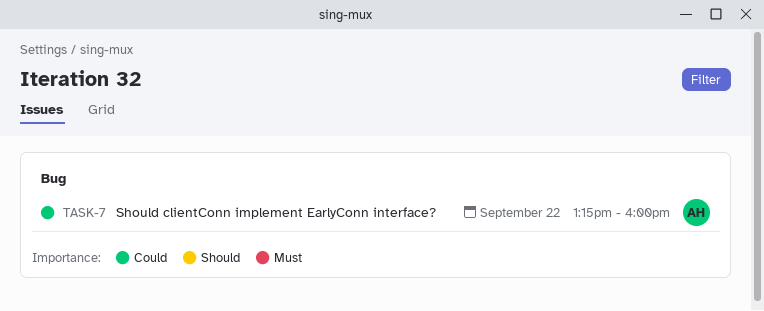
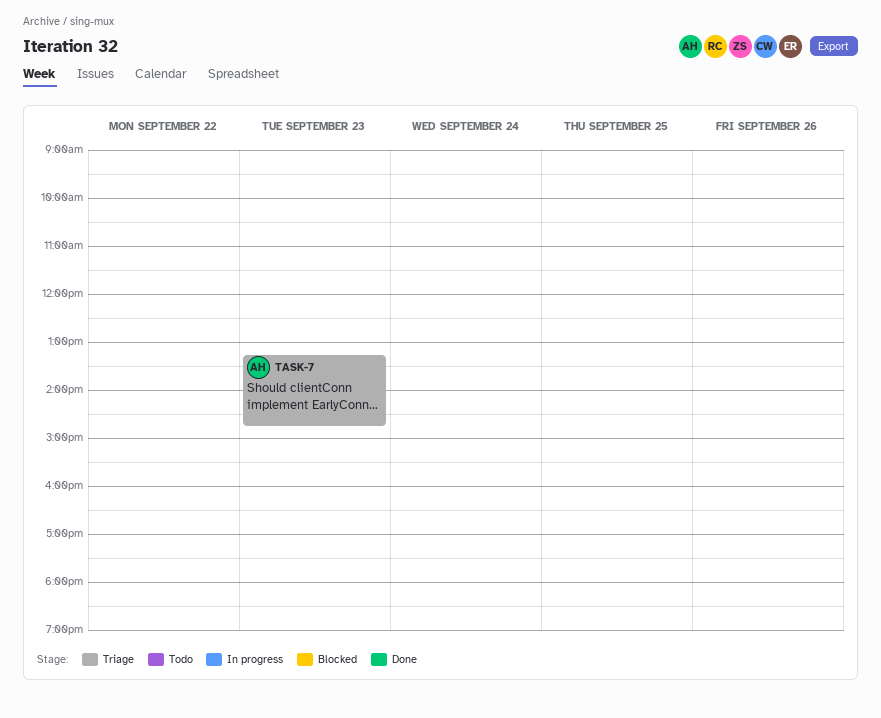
TASK-7, day: Sep 22 -> Sep 23
TASK-7, ends: 16:00 -> 14:45

